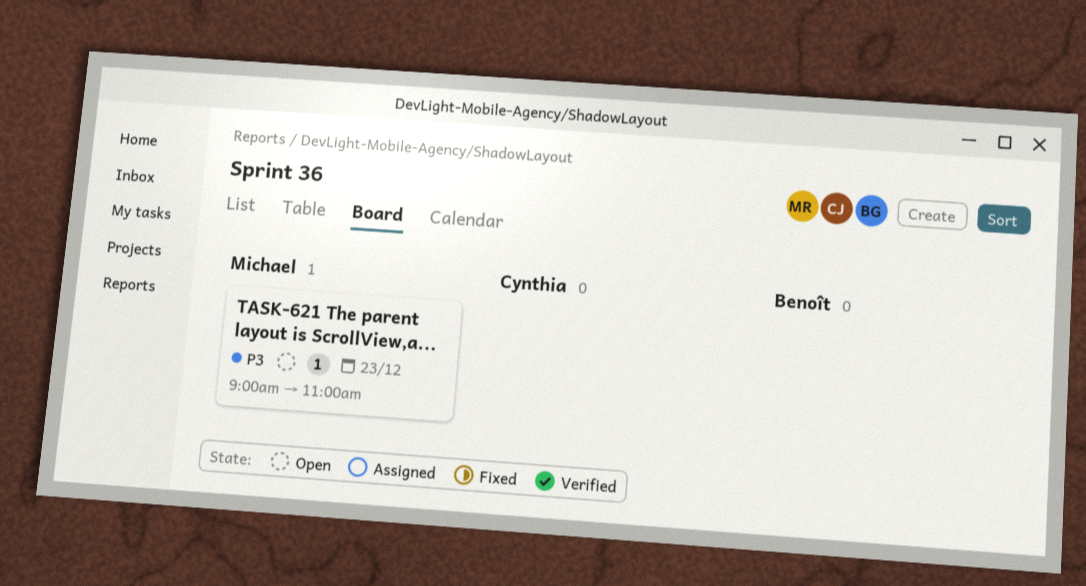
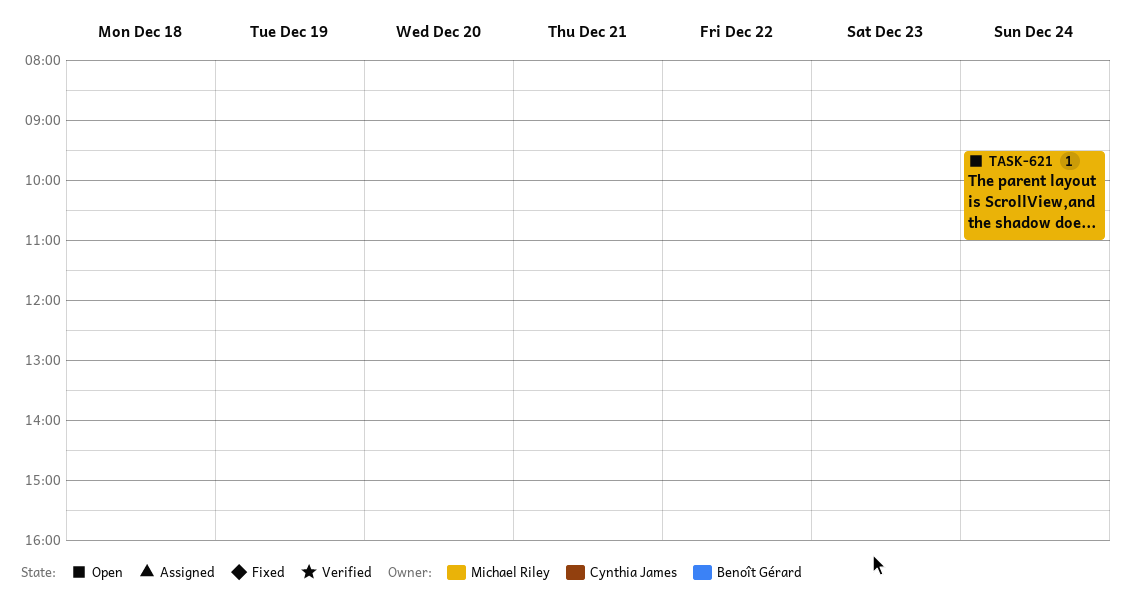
TASK-621, day: Dec 23 -> Dec 24
TASK-621, begins: 09:00 -> 09:30

